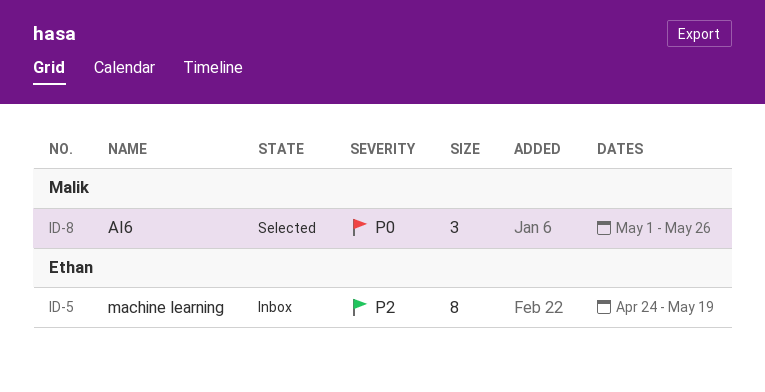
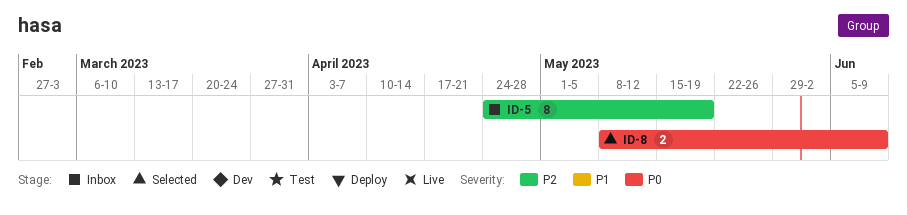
ID-8, estimate: 3 -> 2
ID-8, start: May 1 -> May 8
ID-8, due: May 26 -> Jun 9

